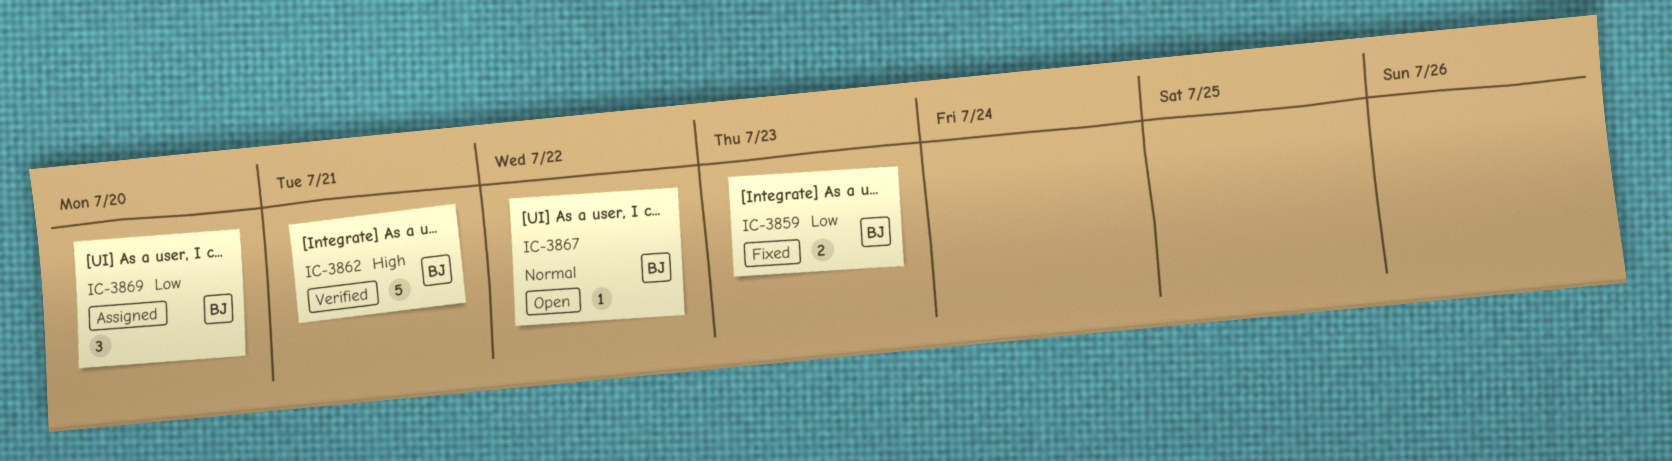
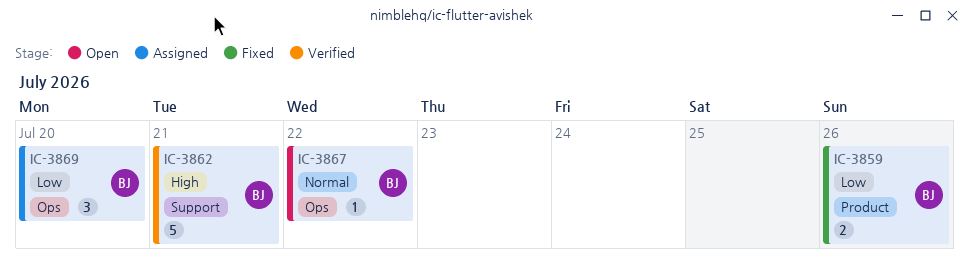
IC-3859, due: Jul 23 -> Jul 26

